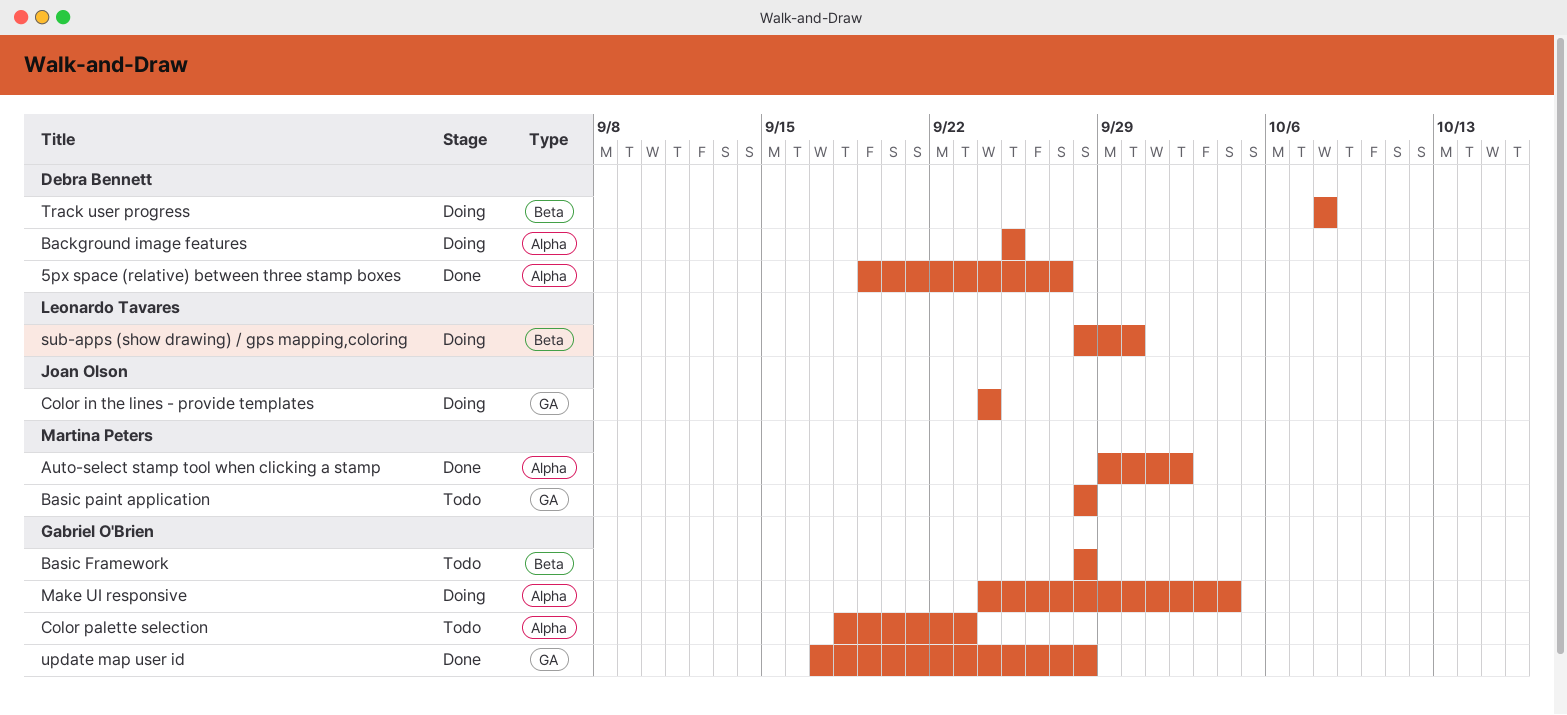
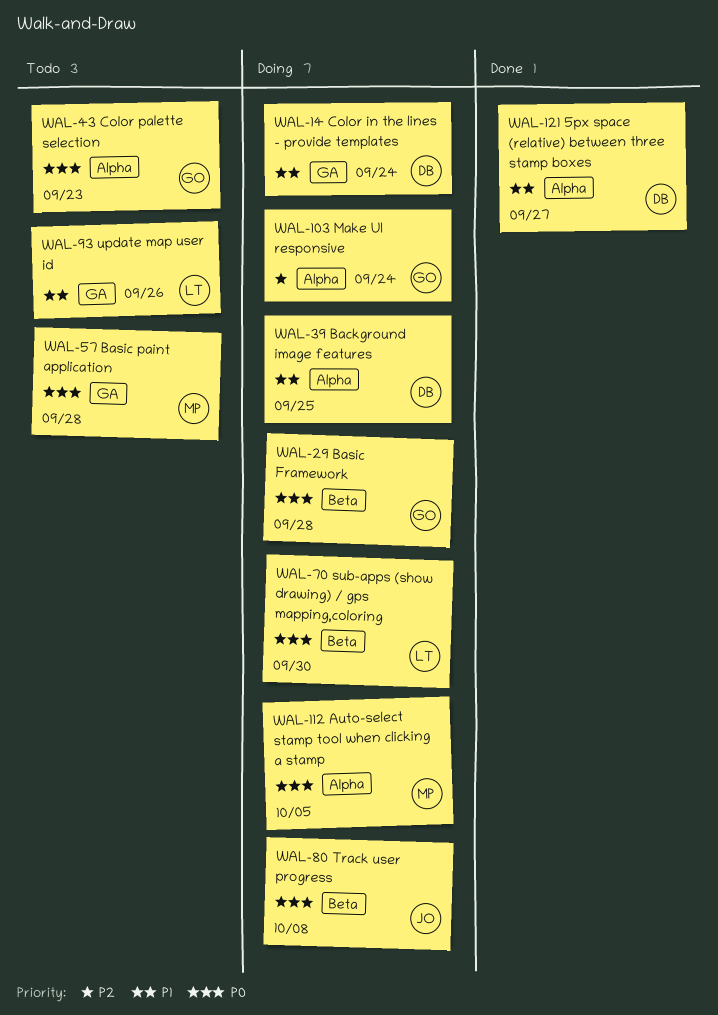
Auto-select stamp tool when clicking a stamp, status: Done -> Doing
Auto-select stamp tool when clicking a stamp, due: Oct 2 -> Oct 5
Basic Framework, status: Todo -> Doing
Color in the lines - provide templates, owner: Joan Olson -> Debra Bennett
Make UI responsive, due: Oct 4 -> Sep 24
Track user progress, owner: Debra Bennett -> Joan Olson
update map user id, status: Done -> Todo
update map user id, owner: Gabriel O'Brien -> Leonardo Tavares
update map user id, due: Sep 28 -> Sep 26

